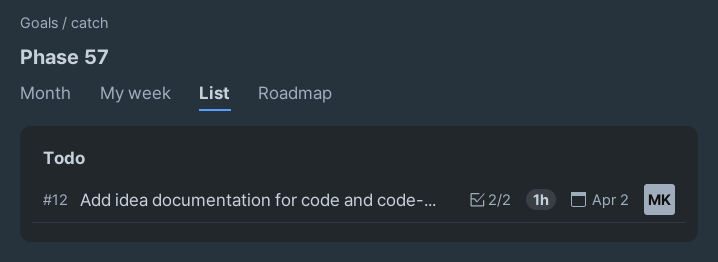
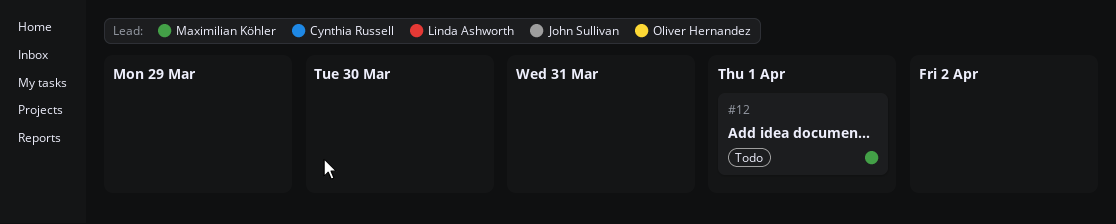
#12, due: Apr 2 -> Apr 1

